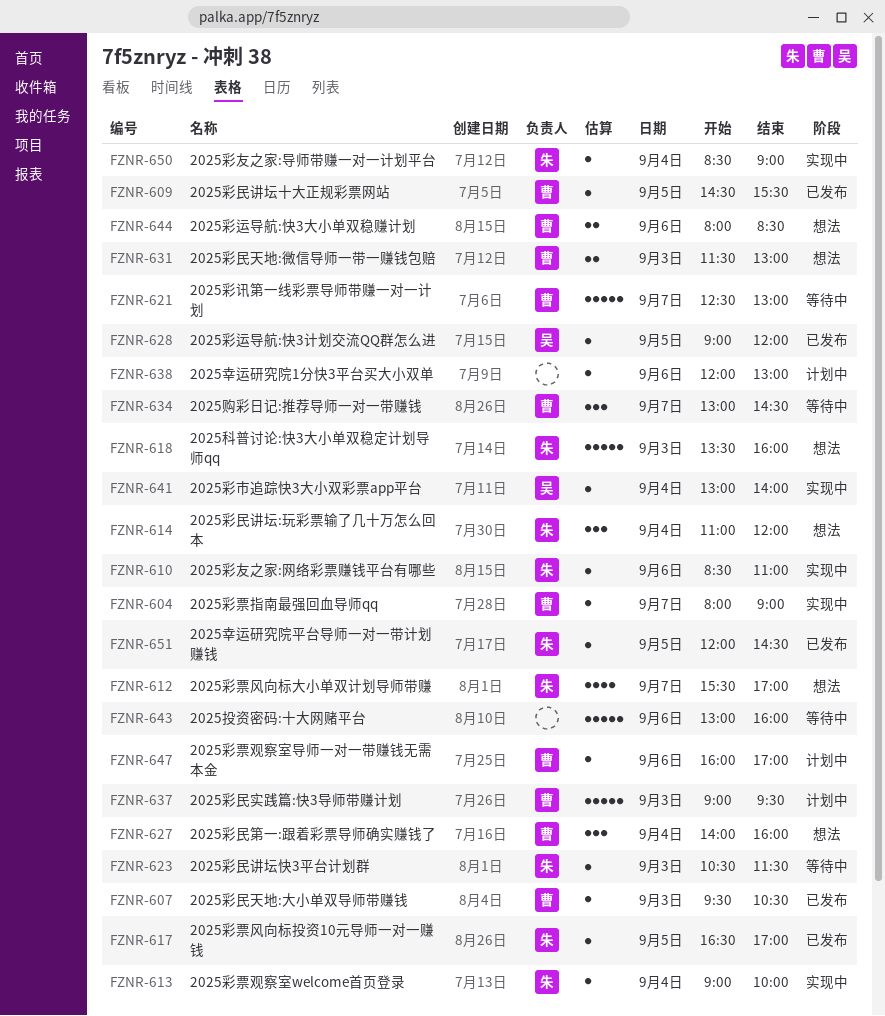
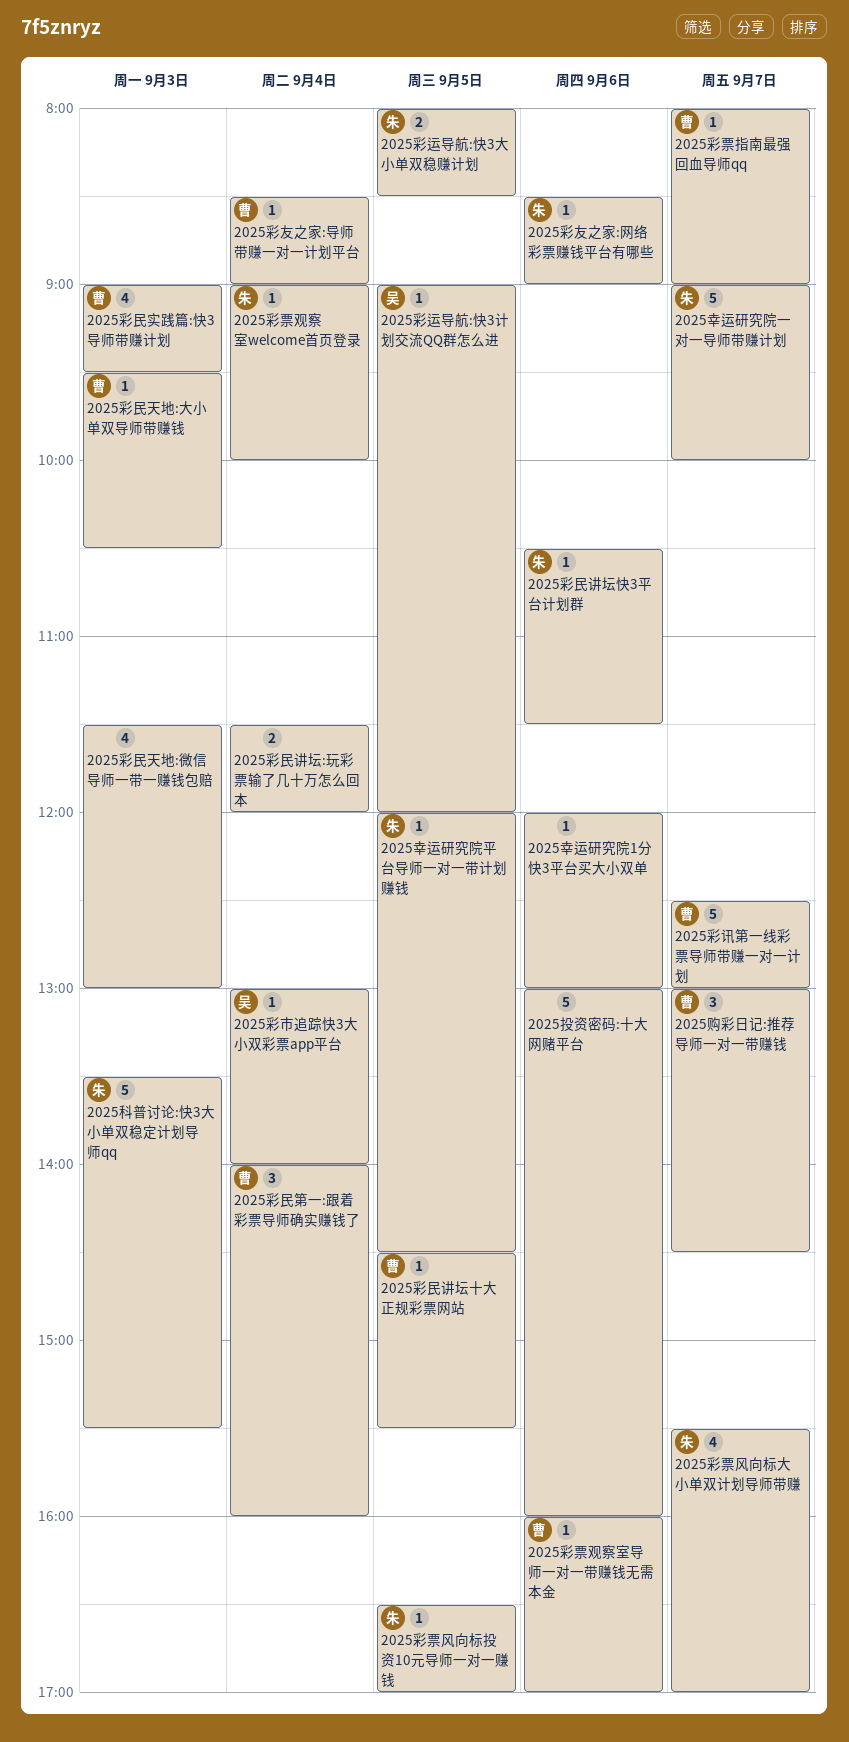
2025幸运研究院一对一导师带赚计划: none -> present
2025彩友之家:导师带赚一对一计划平台, owner: 朱 -> 曹
2025彩友之家:网络彩票赚钱平台有哪些, ends: 11:00 -> 09:00
2025彩民天地:微信导师一带一赚钱包赔, owner: 曹 -> none
2025彩民天地:微信导师一带一赚钱包赔, estimate: 2 -> 4
2025彩民实践篇:快3导师带赚计划, estimate: 5 -> 4
2025彩民讲坛:玩彩票输了几十万怎么回本, owner: 朱 -> none
2025彩民讲坛:玩彩票输了几十万怎么回本, estimate: 3 -> 2
2025彩民讲坛:玩彩票输了几十万怎么回本, begins: 11:00 -> 11:30
2025彩民讲坛快3平台计划群, day: Sep 3 -> Sep 6
2025彩运导航:快3大小单双稳赚计划, owner: 曹 -> 朱
2025彩运导航:快3大小单双稳赚计划, day: Sep 6 -> Sep 5
2025科普讨论:快3大小单双稳定计划导师qq, ends: 16:00 -> 15:30

